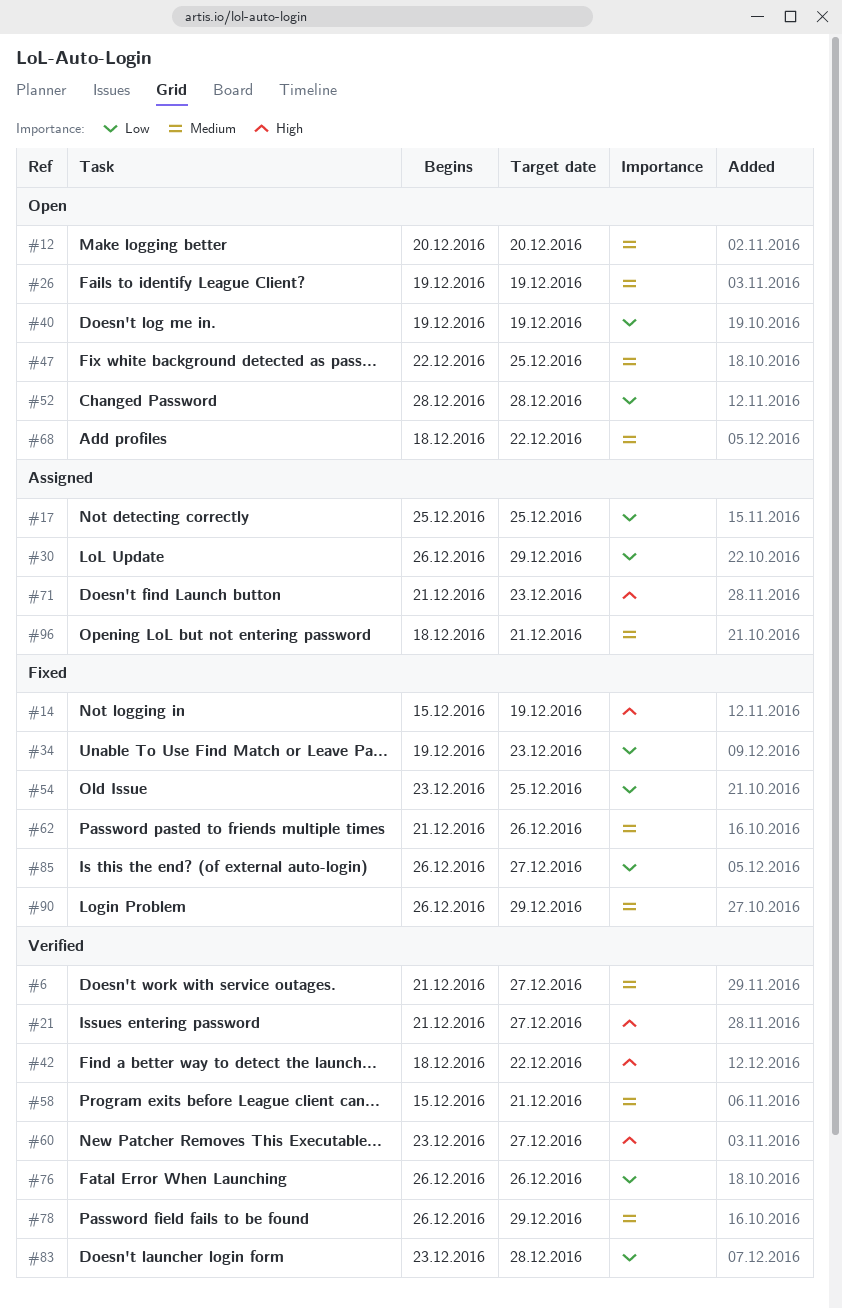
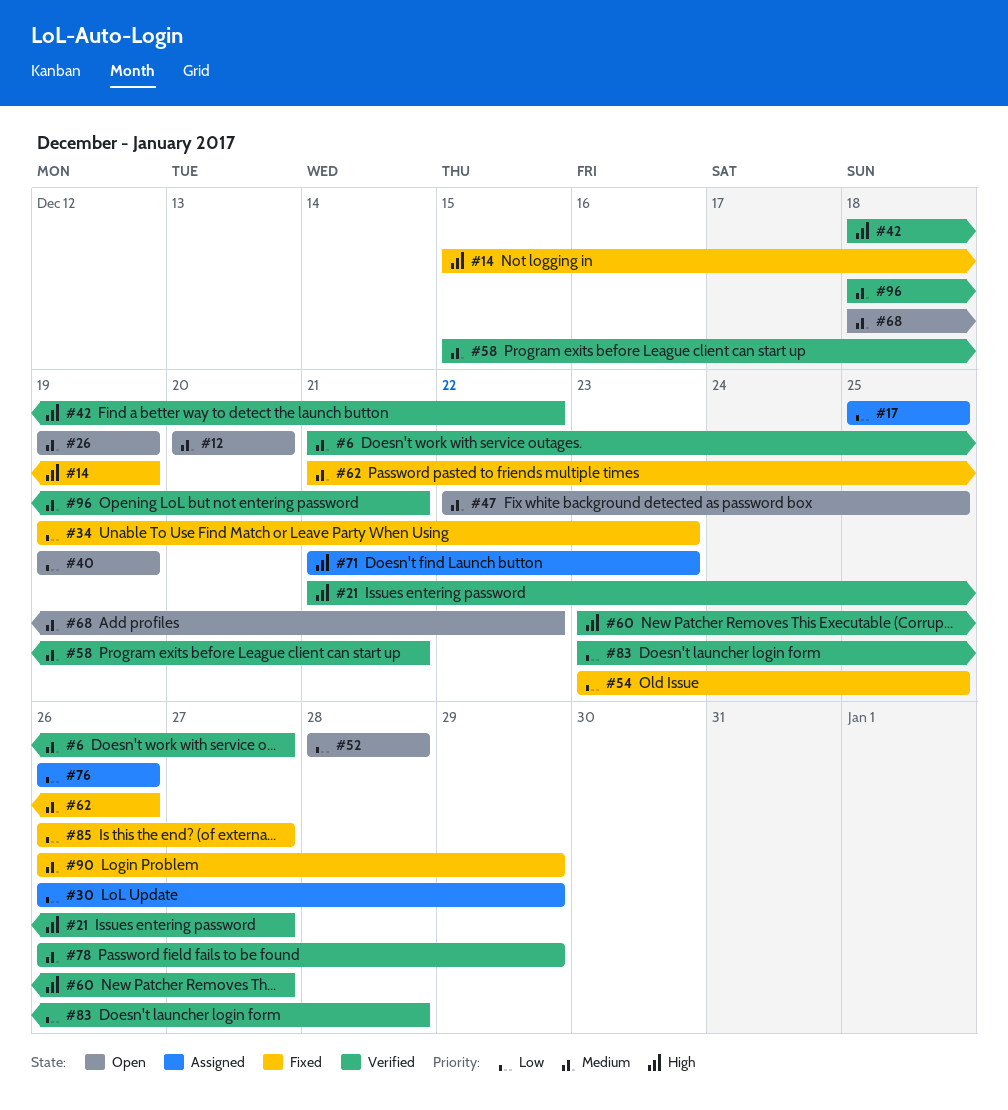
#76, status: Verified -> Assigned
#96, status: Assigned -> Verified

